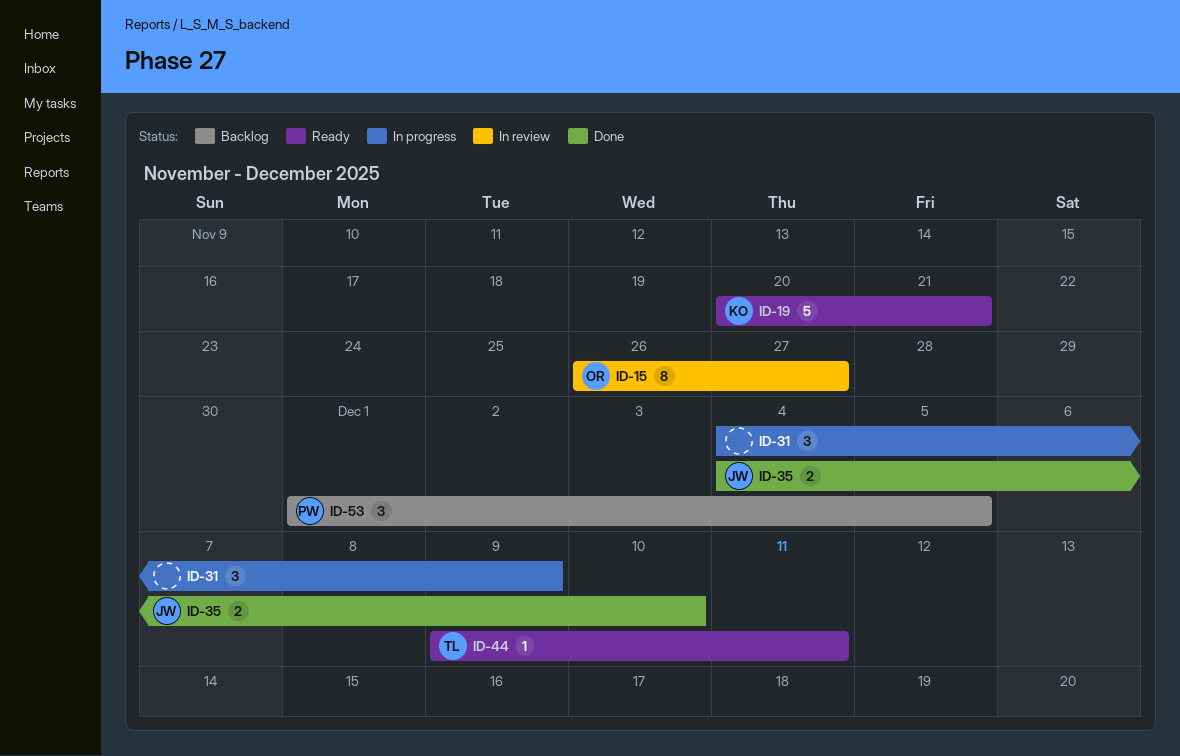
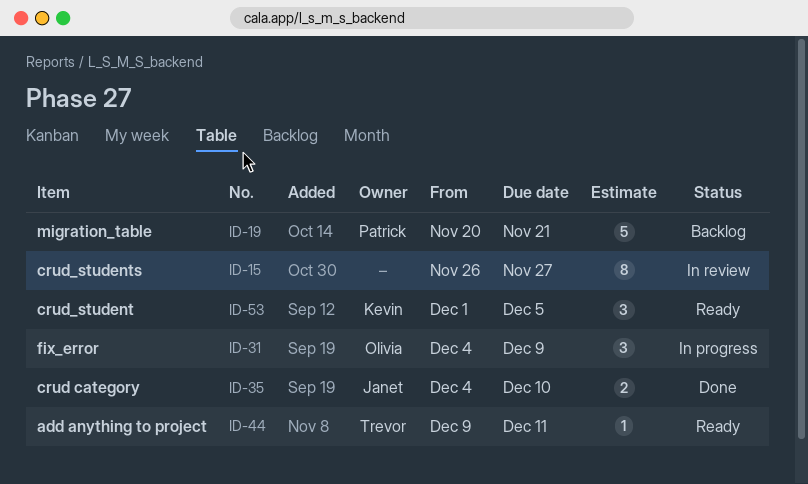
ID-15, owner: Olivia -> none
ID-19, status: Ready -> Backlog
ID-19, owner: Kevin -> Patrick
ID-31, owner: none -> Olivia
ID-53, status: Backlog -> Ready
ID-53, owner: Patrick -> Kevin

